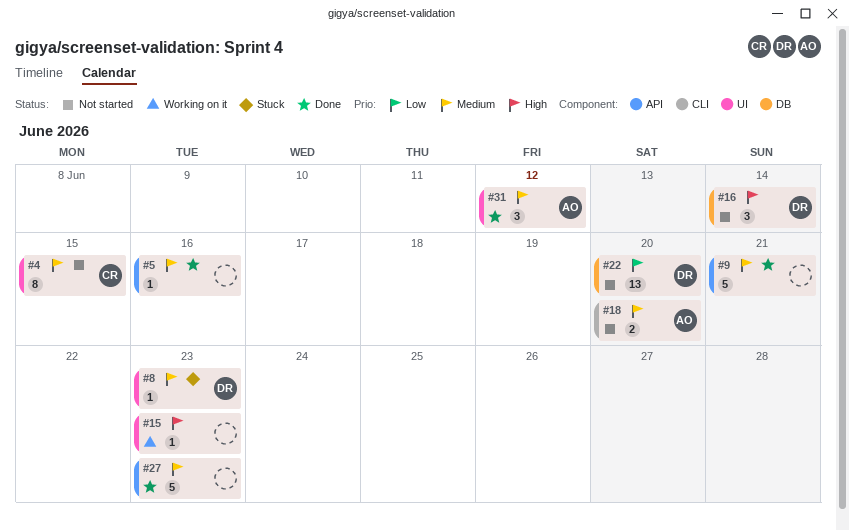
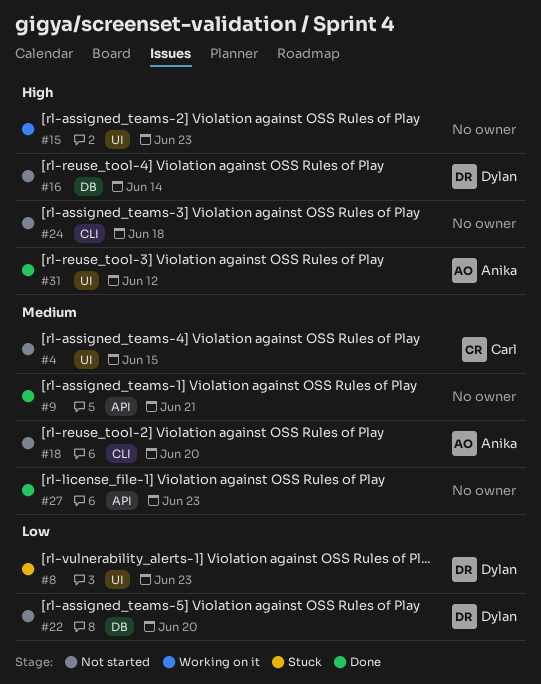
#5: present -> none
#8, priority: Medium -> Low
#24: none -> present
#31, priority: Medium -> High

